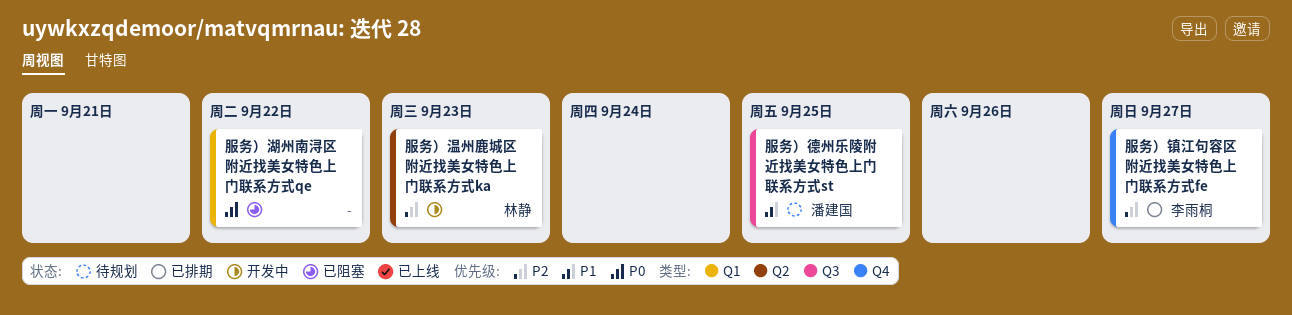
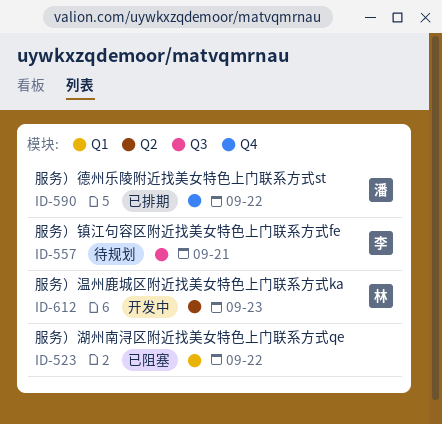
服务）德州乐陵附近找美女特色上门联系方式st, status: 待规划 -> 已排期
服务）德州乐陵附近找美女特色上门联系方式st, label: Q3 -> Q4
服务）德州乐陵附近找美女特色上门联系方式st, due: Sep 25 -> Sep 22
服务）镇江句容区附近找美女特色上门联系方式fe, status: 已排期 -> 待规划
服务）镇江句容区附近找美女特色上门联系方式fe, label: Q4 -> Q3
服务）镇江句容区附近找美女特色上门联系方式fe, due: Sep 27 -> Sep 21

